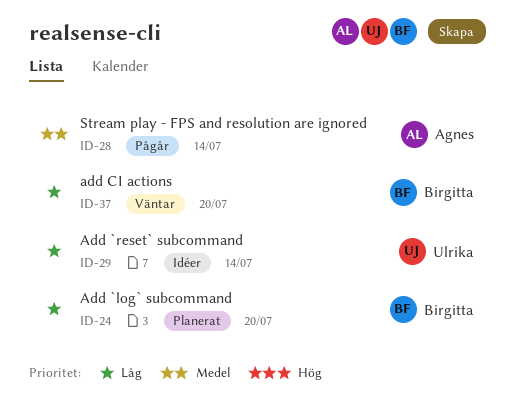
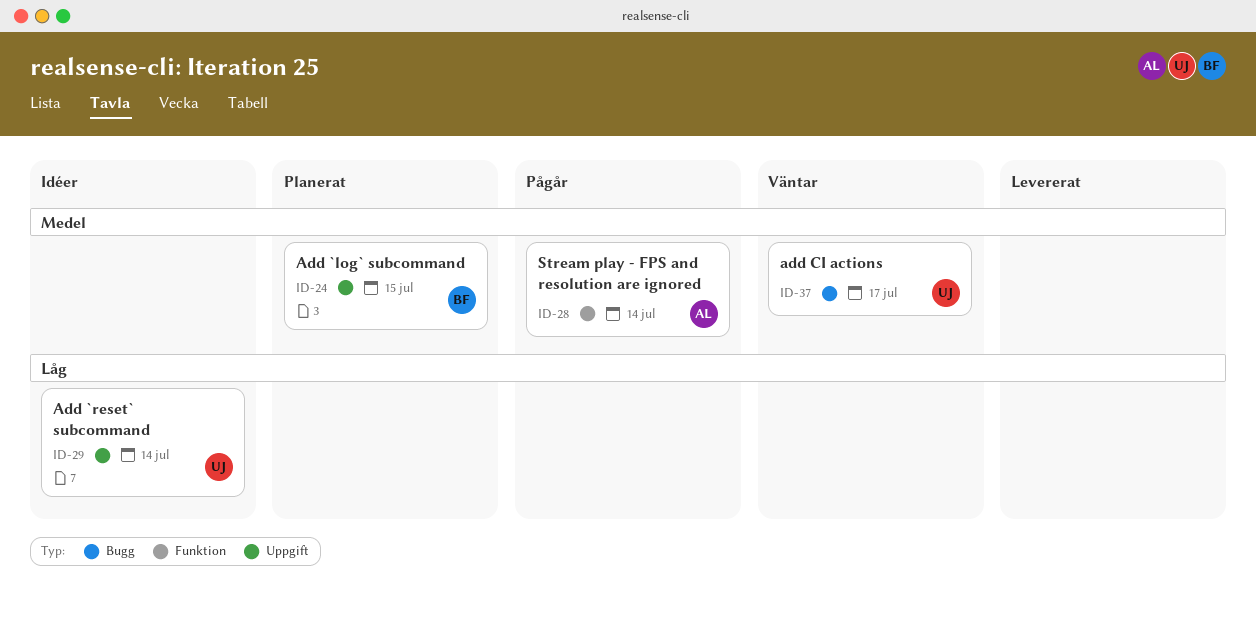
ID-24, priority: Låg -> Medel
ID-24, due: Jul 20 -> Jul 15
ID-37, owner: Birgitta -> Ulrika
ID-37, priority: Låg -> Medel
ID-37, due: Jul 20 -> Jul 17

